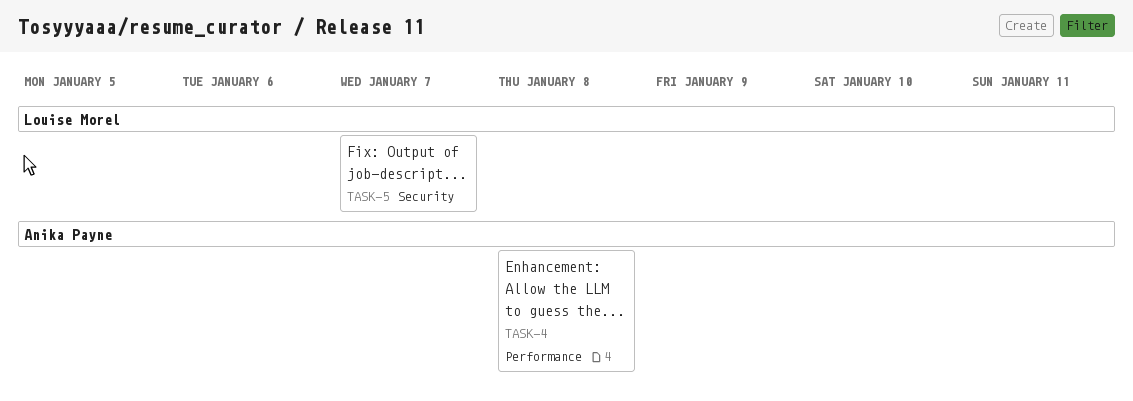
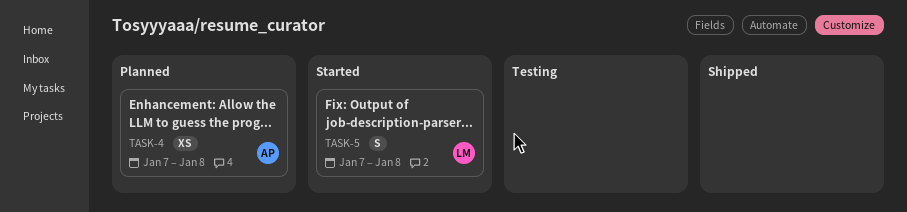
TASK-5, due: Jan 7 -> Jan 8

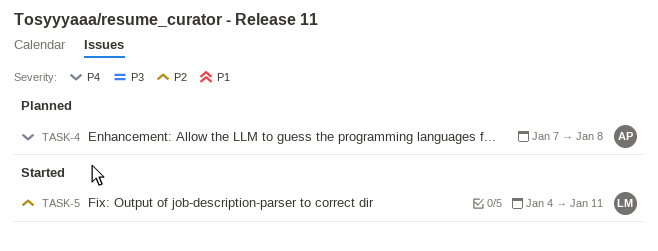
TASK-5, start: Jan 7 -> Jan 4
TASK-5, due: Jan 8 -> Jan 11

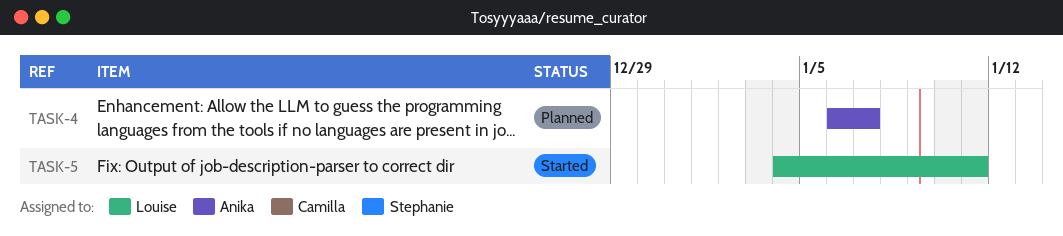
TASK-4, start: Jan 7 -> Jan 6
TASK-4, due: Jan 8 -> Jan 7

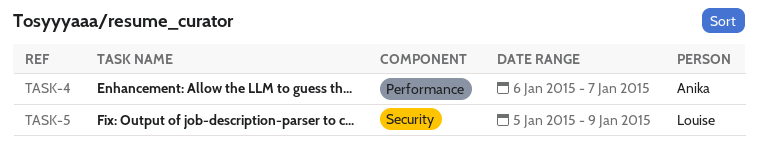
TASK-5, start: Jan 4 -> Jan 5
TASK-5, due: Jan 11 -> Jan 9

